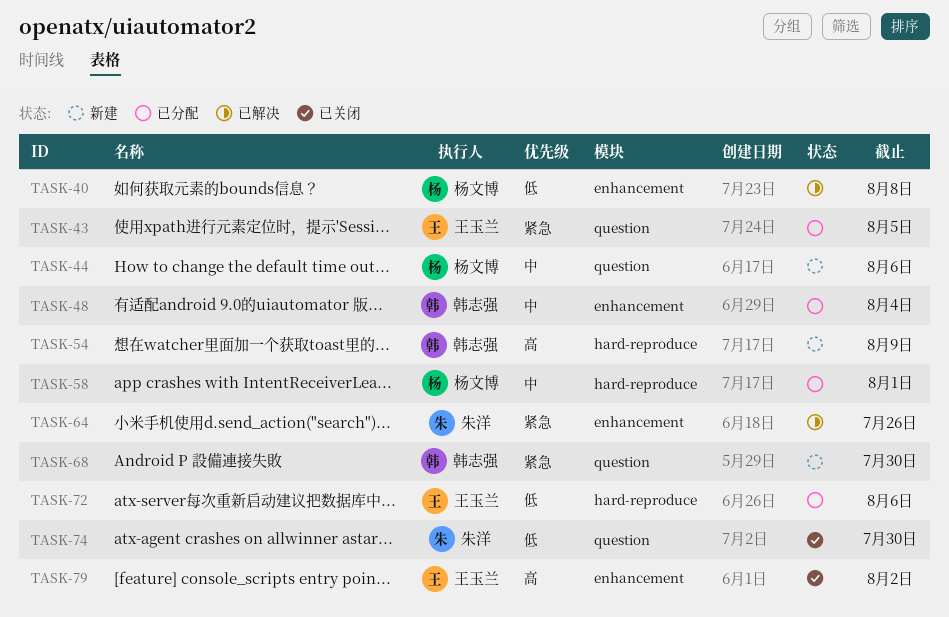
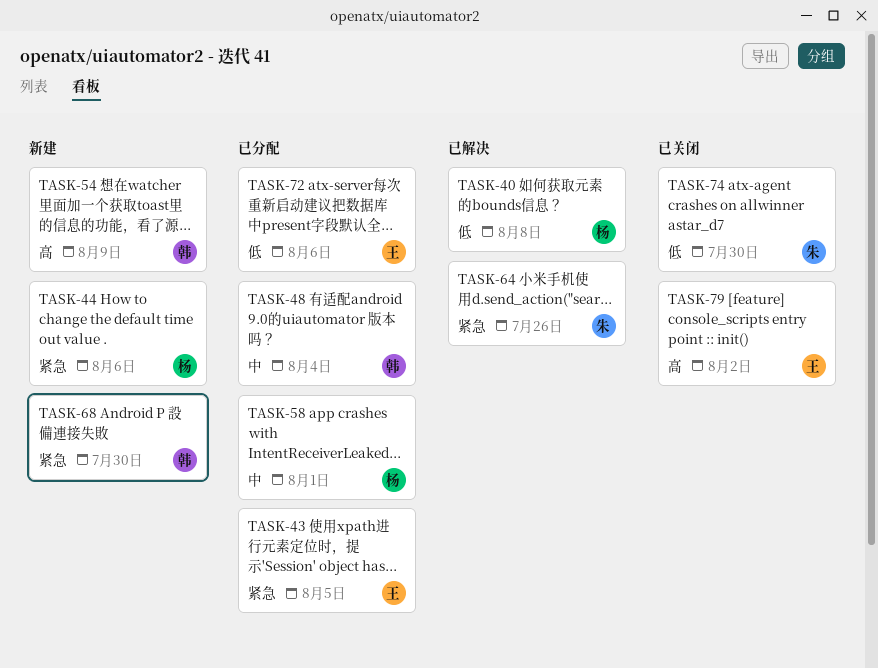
TASK-44, priority: 中 -> 紧急

